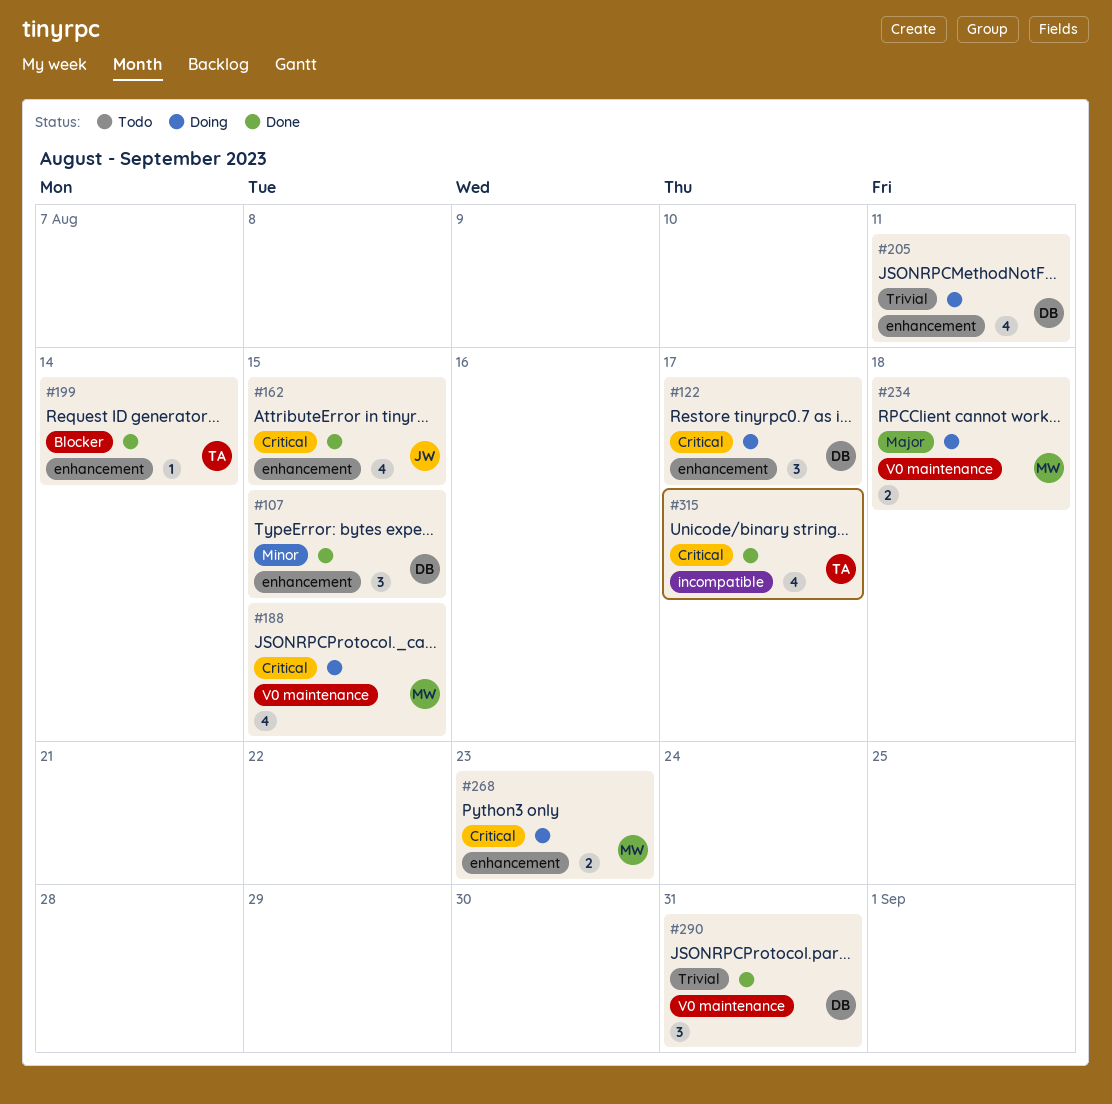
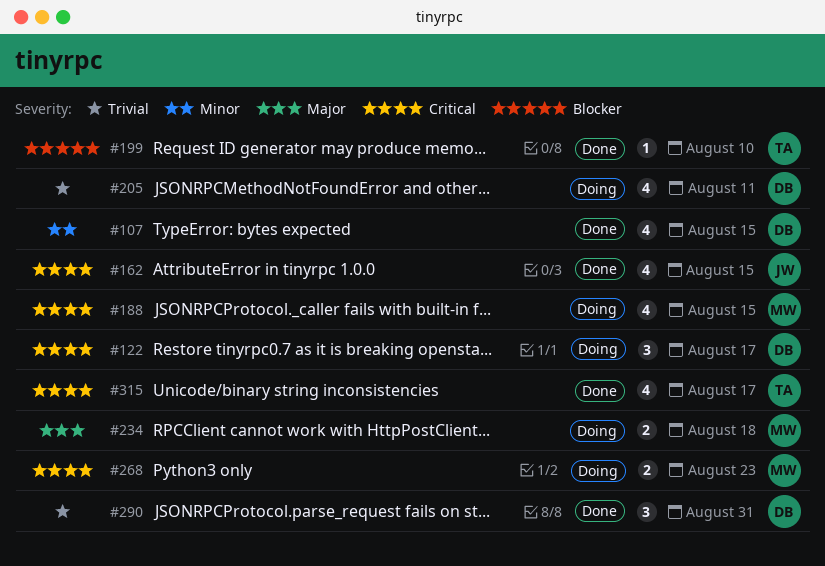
#107, estimate: 3 -> 4
#199, due: Aug 14 -> Aug 10

